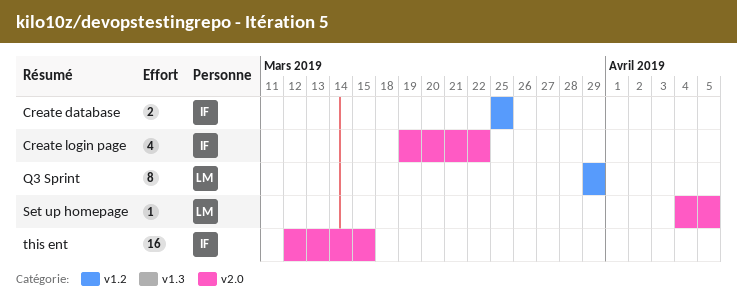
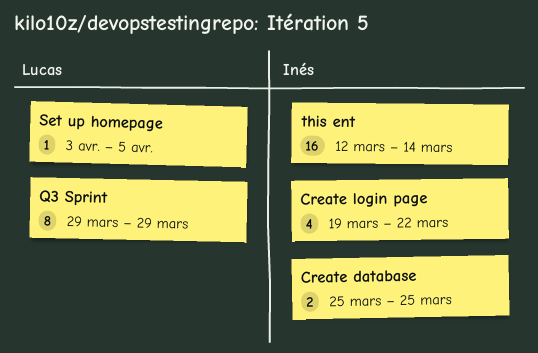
Set up homepage, start: Apr 4 -> Apr 3
this ent, due: Mar 15 -> Mar 14

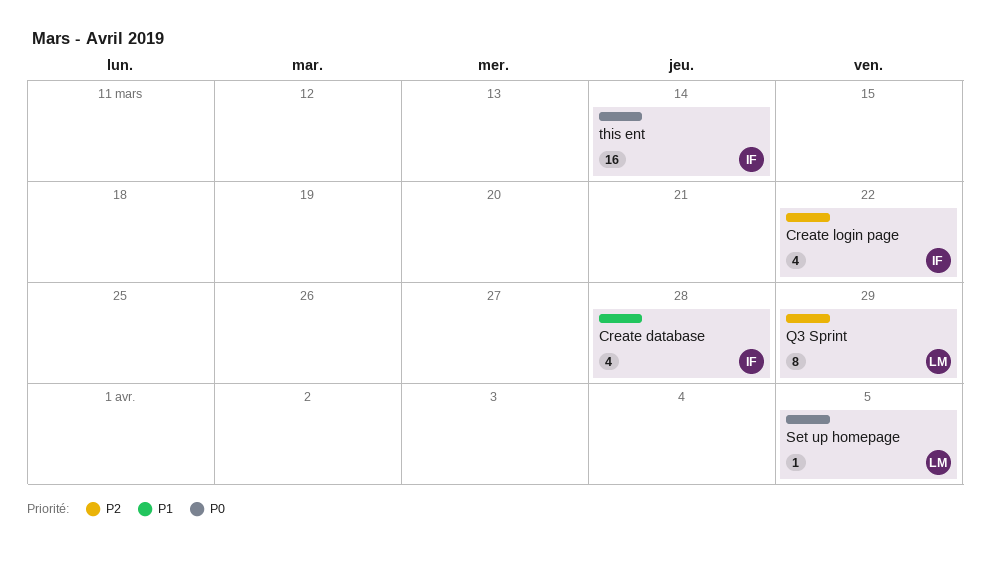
Create database, estimate: 2 -> 4
Create database, due: Mar 25 -> Mar 28

